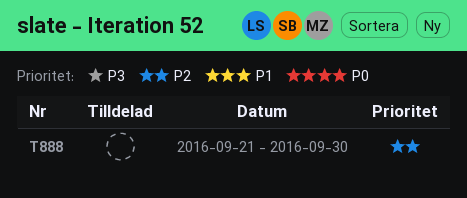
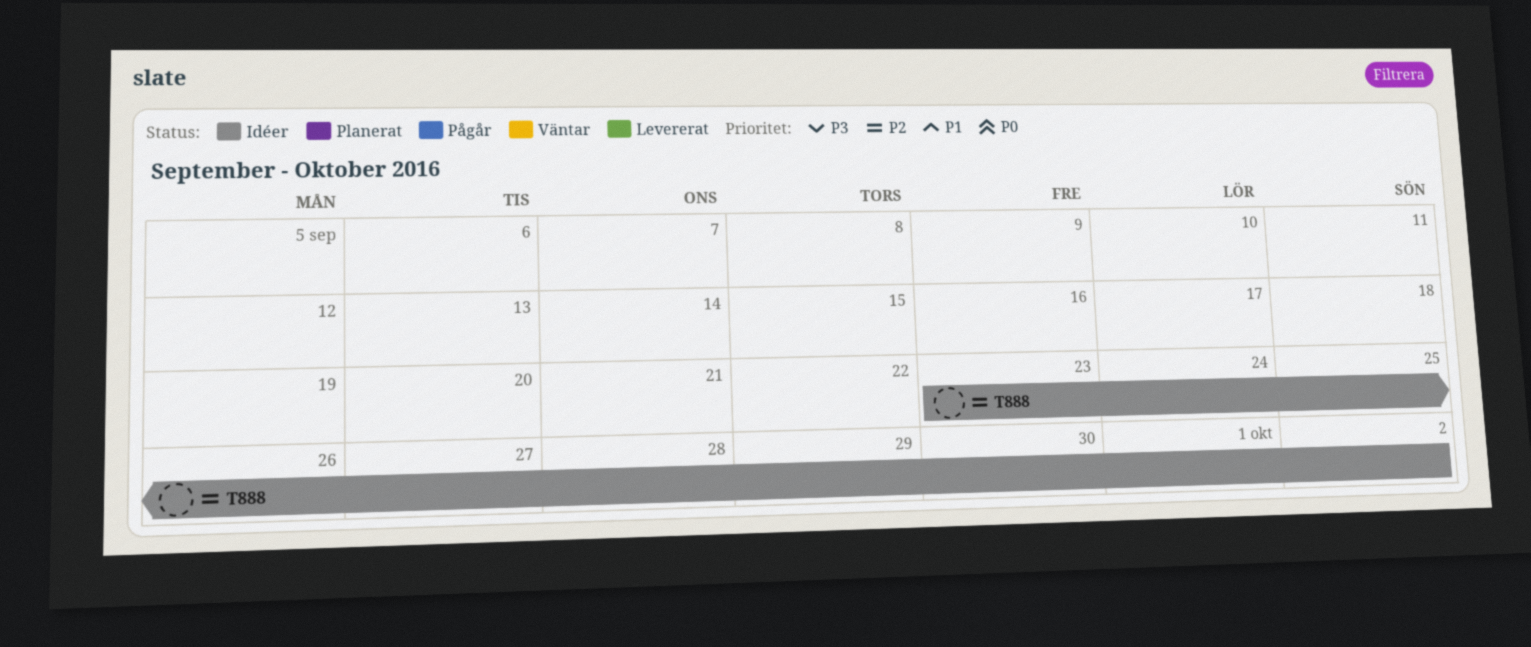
T888, start: Sep 21 -> Sep 23
T888, due: Sep 30 -> Oct 2

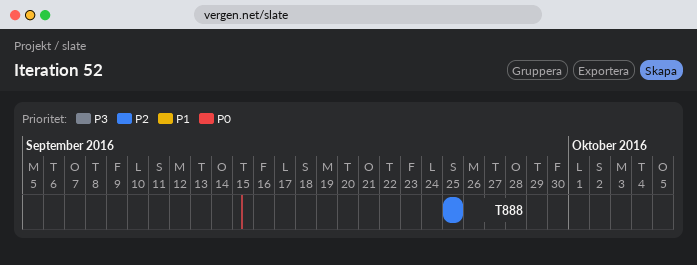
T888, start: Sep 23 -> Sep 25
T888, due: Oct 2 -> Sep 25

